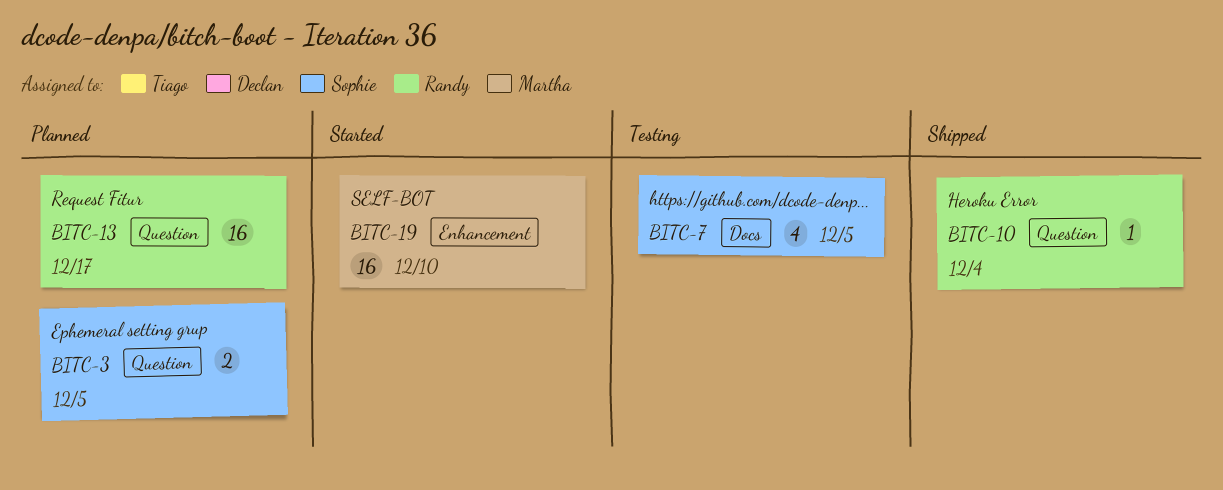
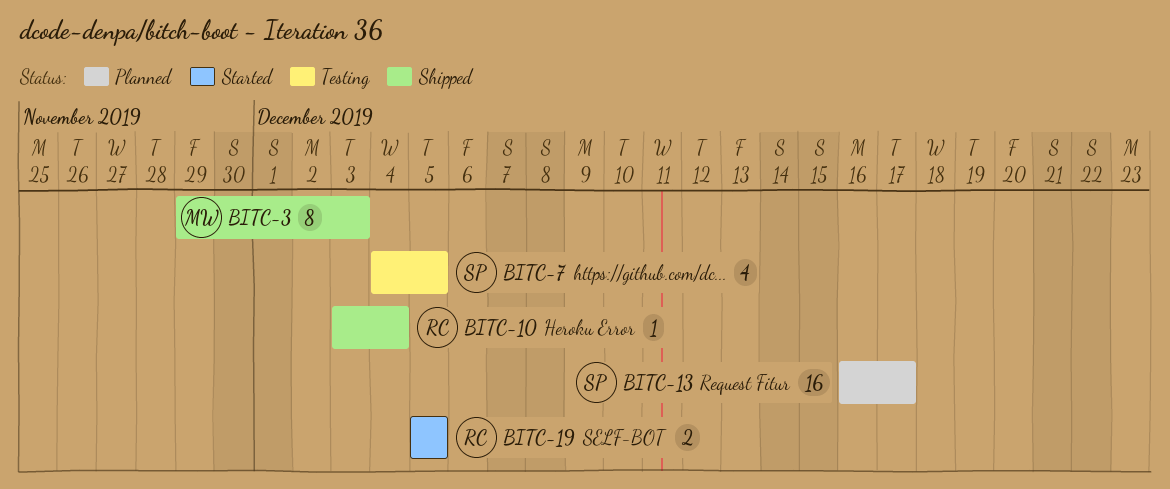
BITC-3, status: Planned -> Shipped
BITC-3, owner: Sophie -> Martha
BITC-3, estimate: 2 -> 8
BITC-3, due: Dec 5 -> Dec 3
BITC-13, owner: Randy -> Sophie
BITC-19, owner: Martha -> Randy
BITC-19, estimate: 16 -> 2
BITC-19, due: Dec 10 -> Dec 5

